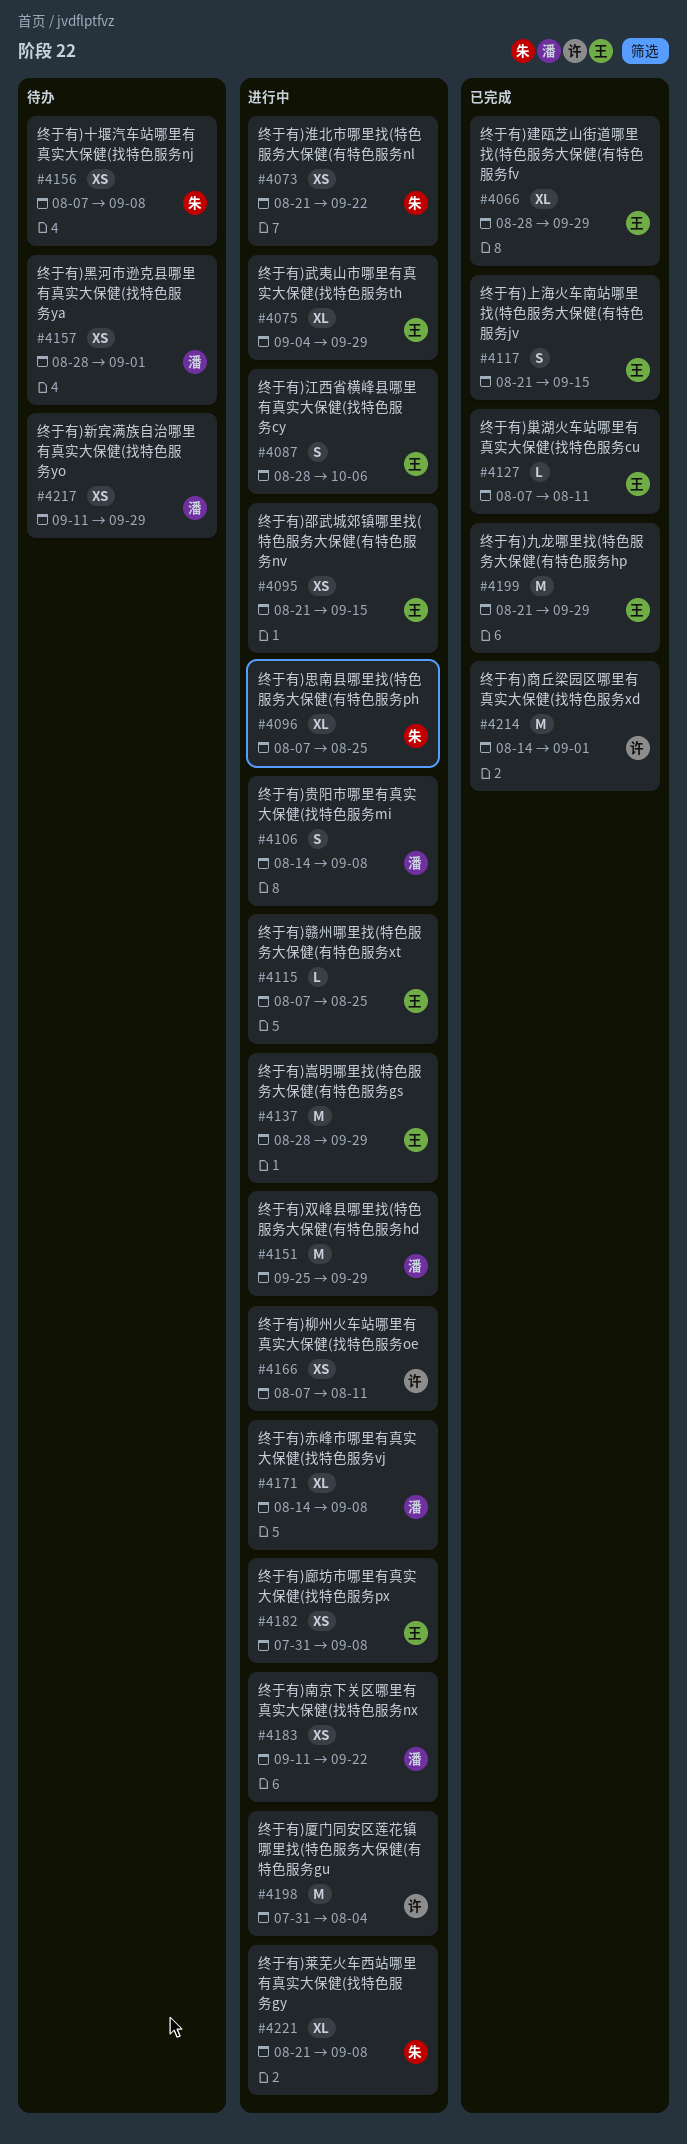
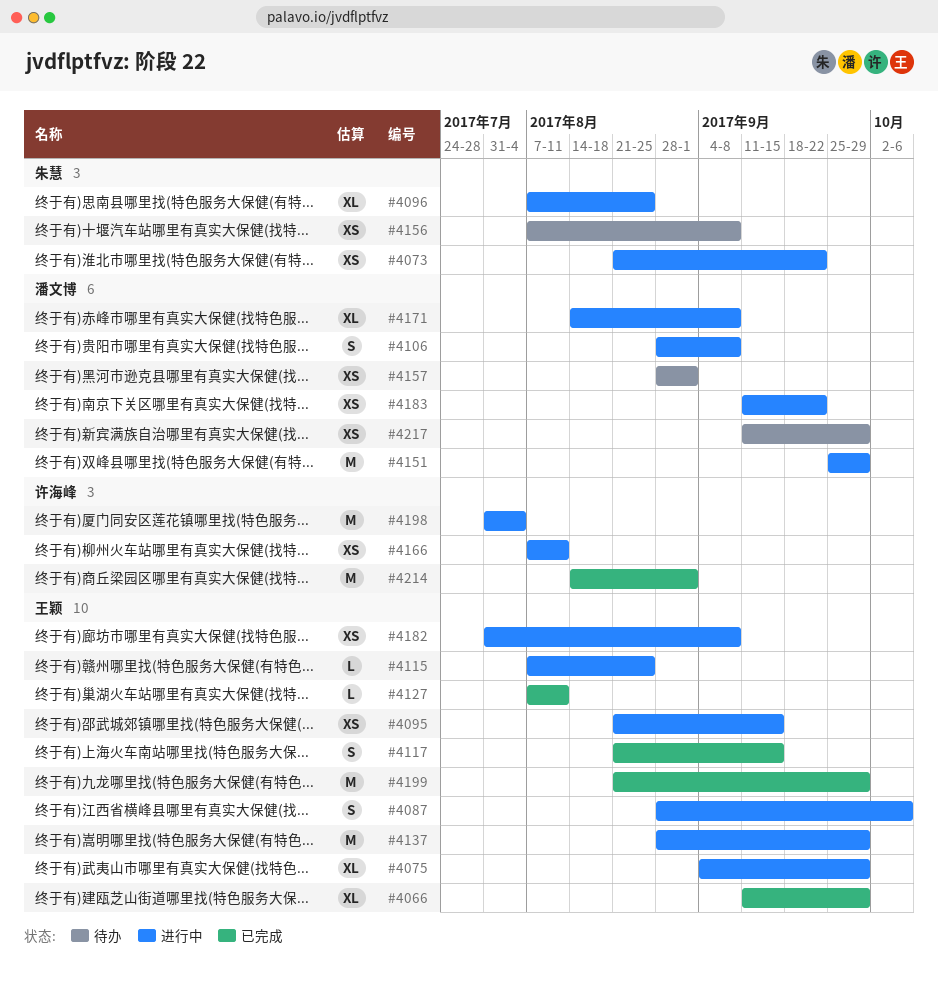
#4066, start: Aug 28 -> Sep 11
#4106, start: Aug 14 -> Aug 28
#4221: present -> none

